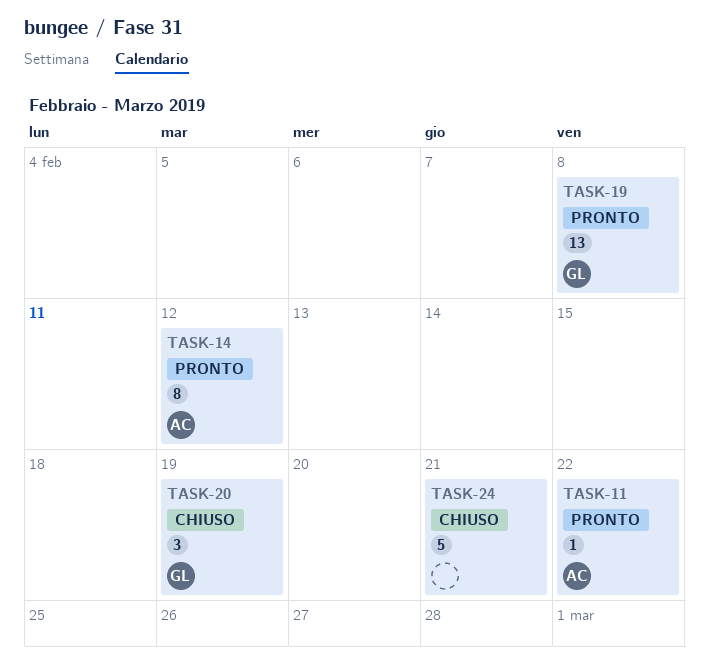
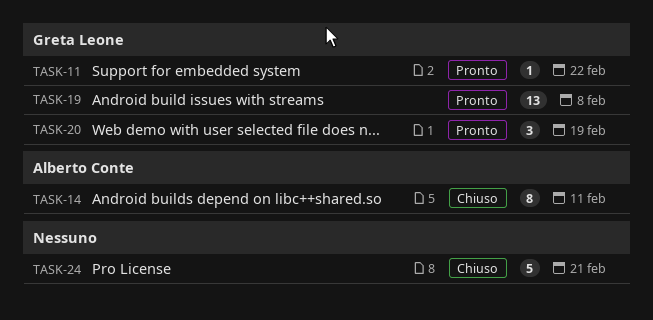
TASK-11, owner: Alberto Conte -> Greta Leone
TASK-14, status: Pronto -> Chiuso
TASK-14, due: Feb 12 -> Feb 11
TASK-20, status: Chiuso -> Pronto

